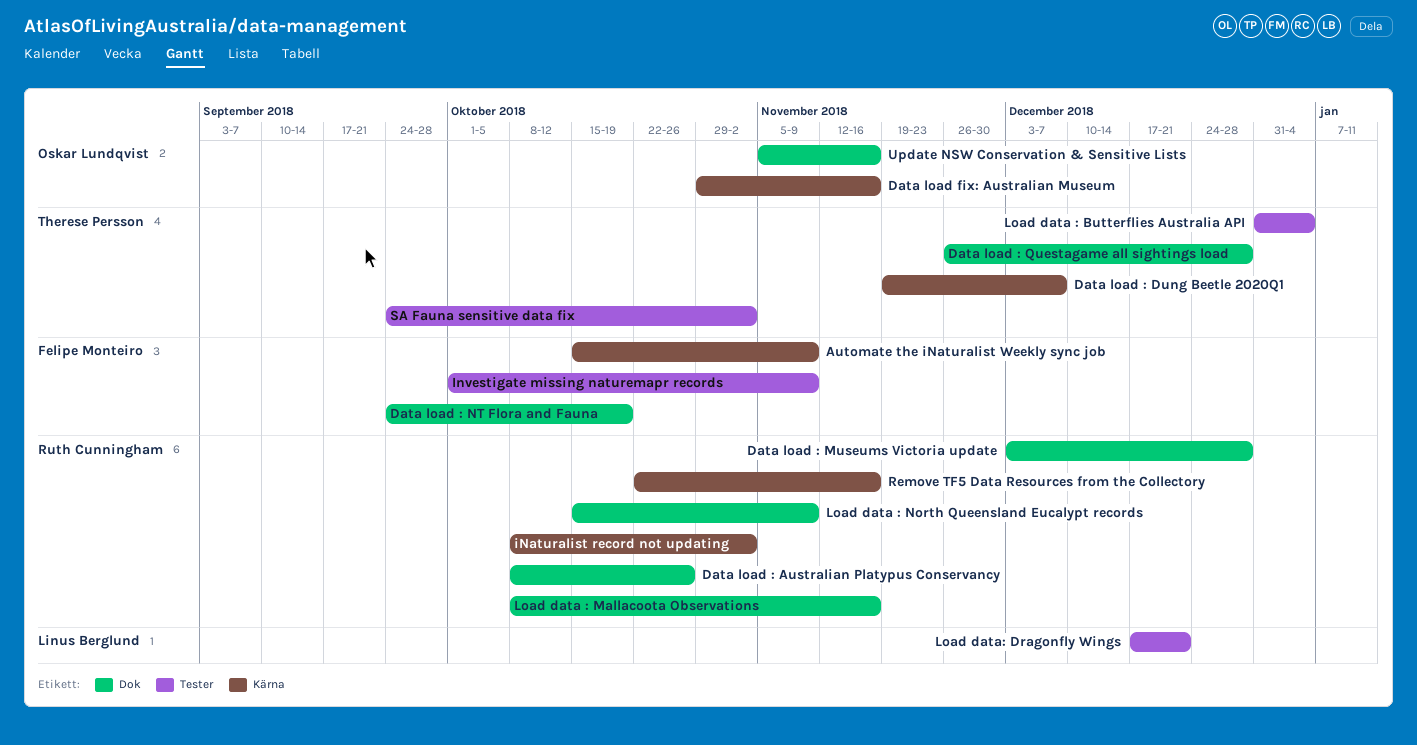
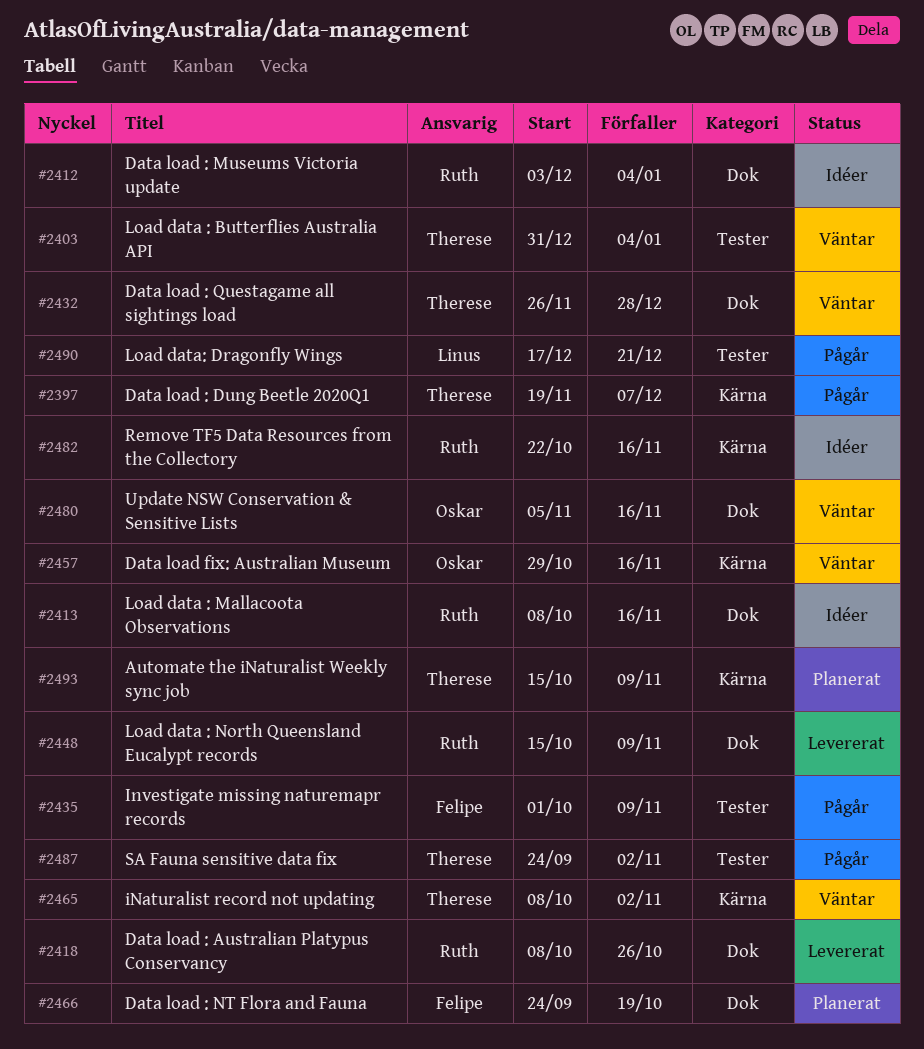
Automate the iNaturalist Weekly sync job, owner: Felipe Monteiro -> Therese Persson
Data load : Museums Victoria update, due: Dec 28 -> Jan 4
iNaturalist record not updating, owner: Ruth Cunningham -> Therese Persson

